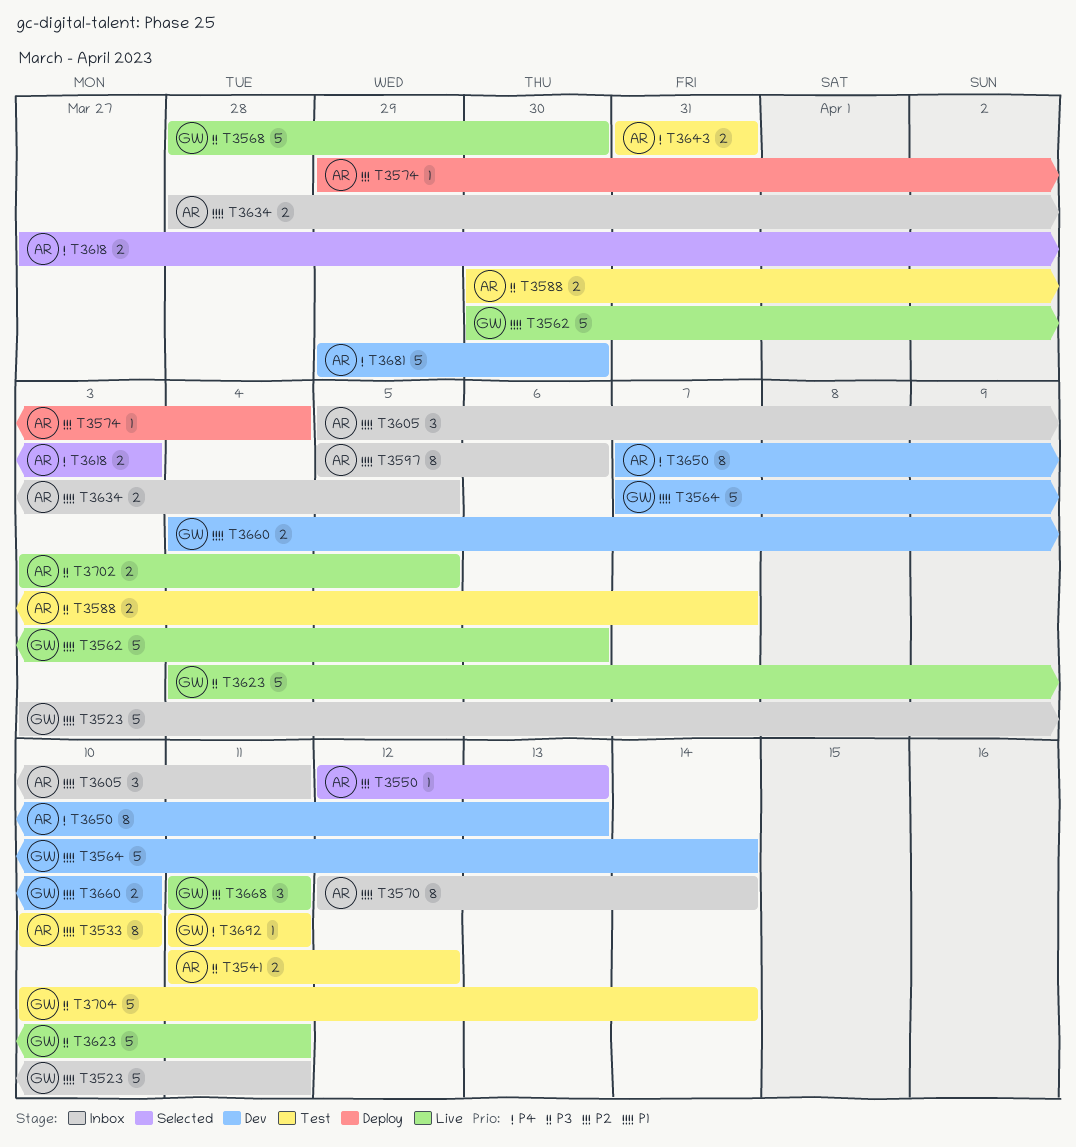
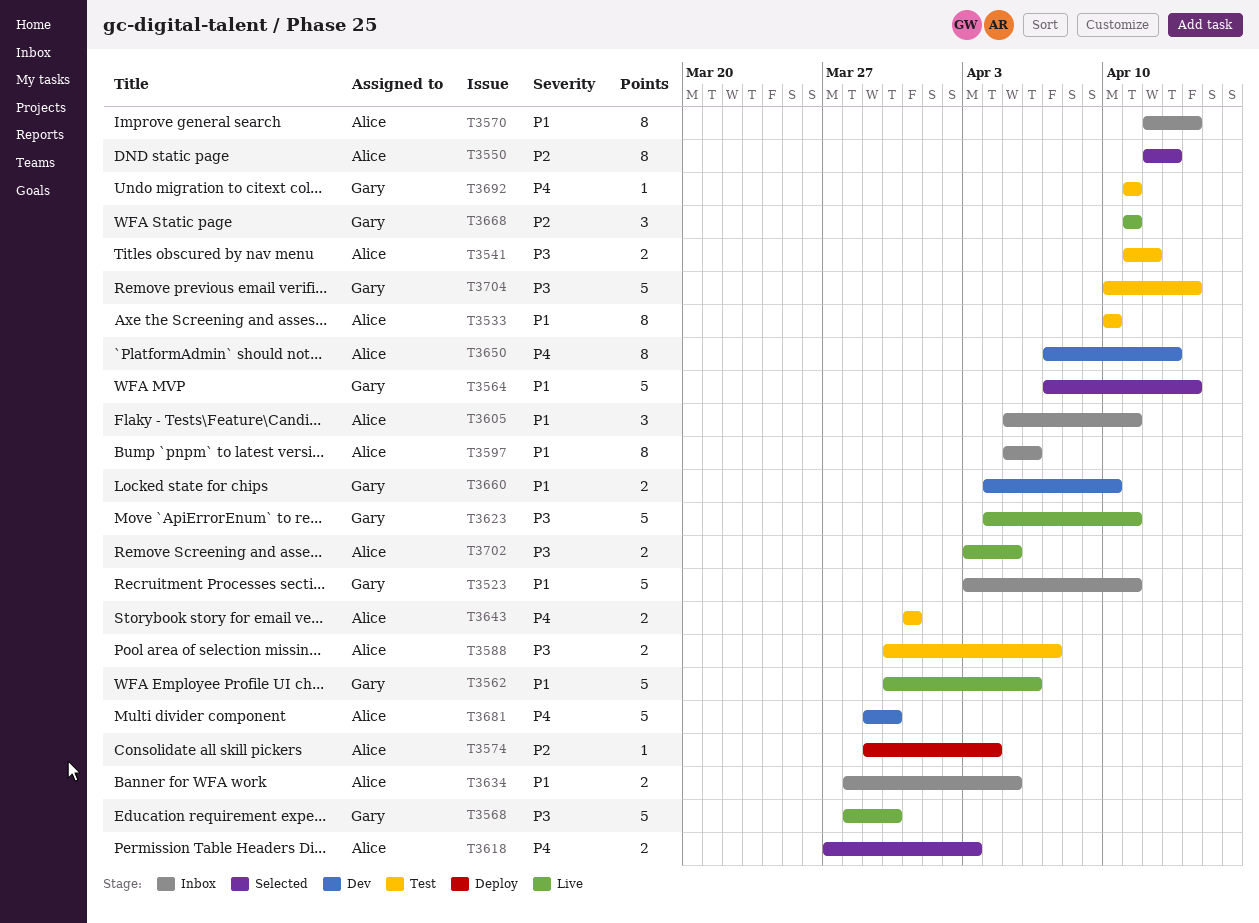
T3550, estimate: 1 -> 8
T3564, status: Dev -> Selected

